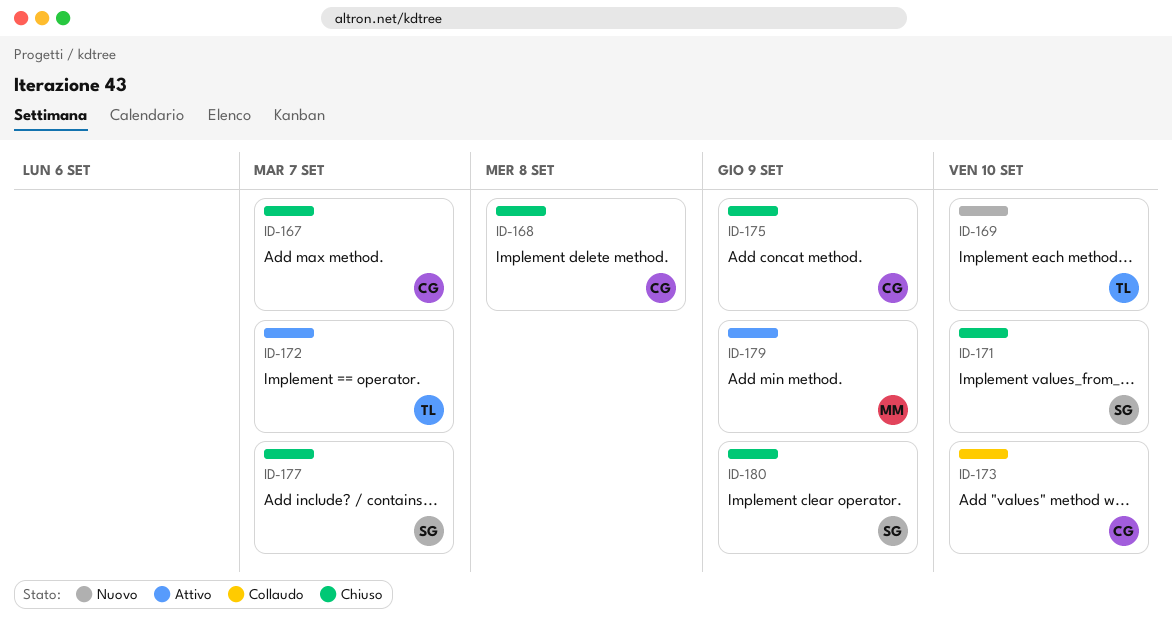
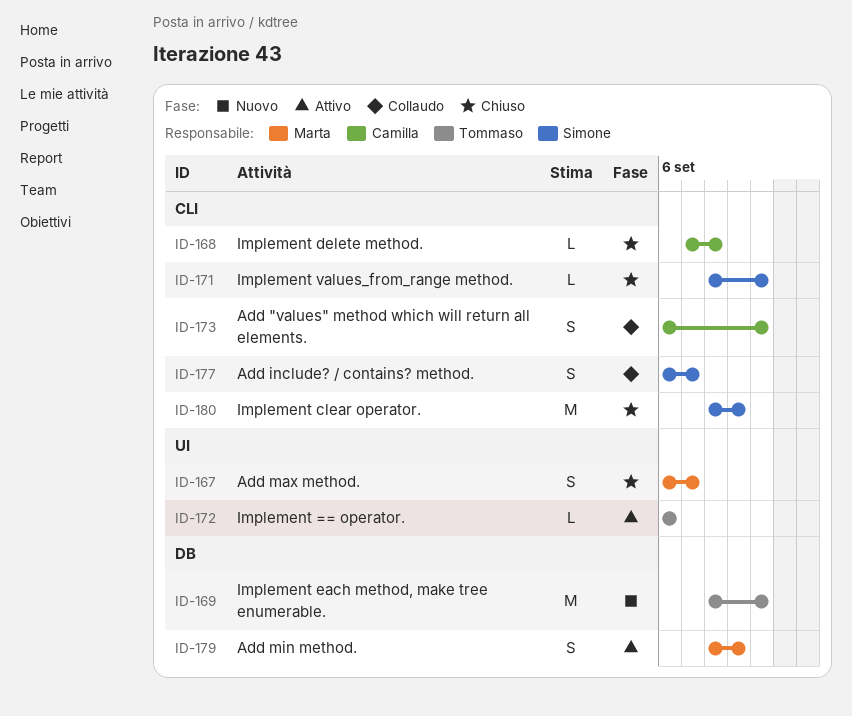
ID-167, owner: Camilla -> Marta
ID-172, due: Sep 7 -> Sep 6
ID-175: present -> none
ID-177, status: Chiuso -> Collaudo

